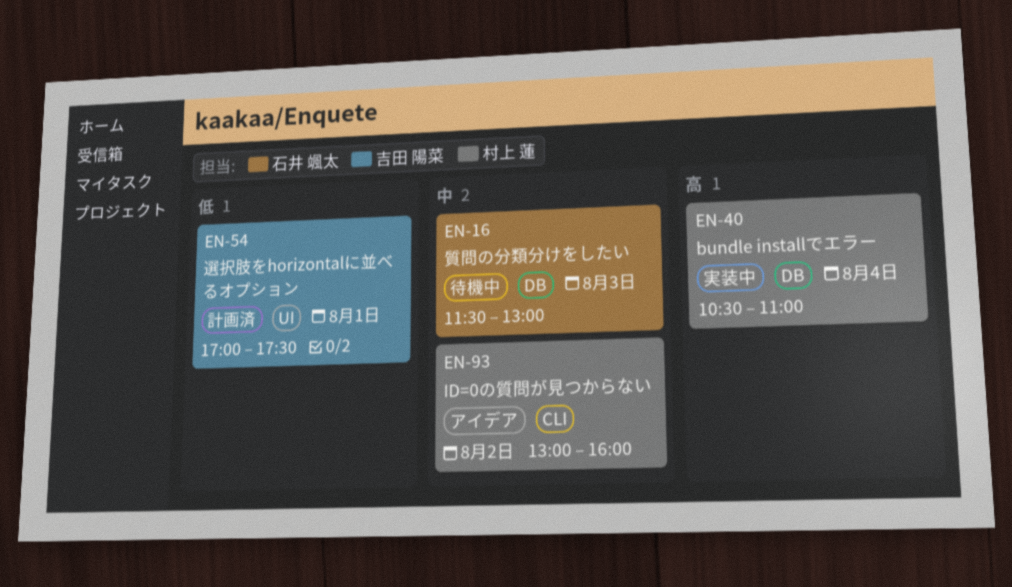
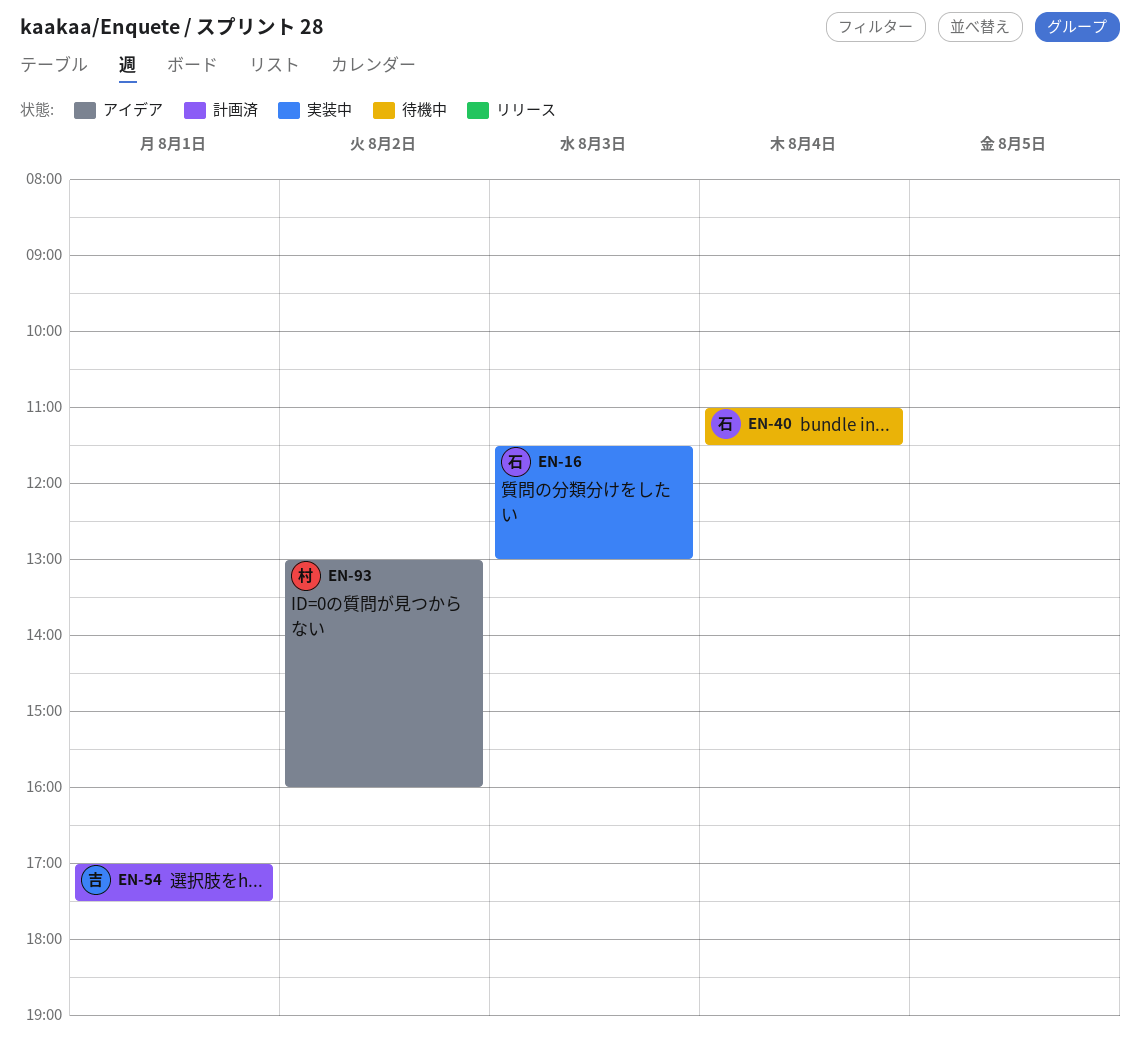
EN-16, status: 待機中 -> 実装中
EN-40, status: 実装中 -> 待機中
EN-40, owner: 村上 蓮 -> 石井 颯太
EN-40, begins: 10:30 -> 11:00
EN-40, ends: 11:00 -> 11:30

